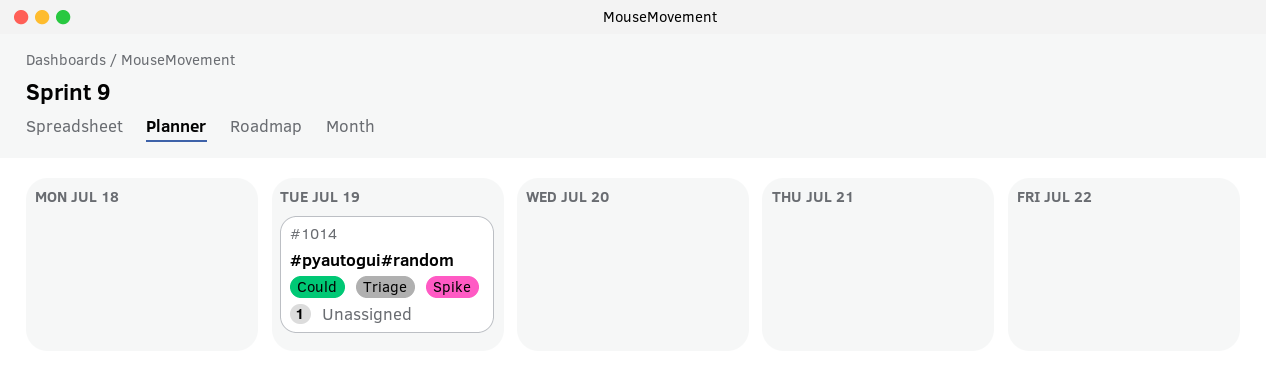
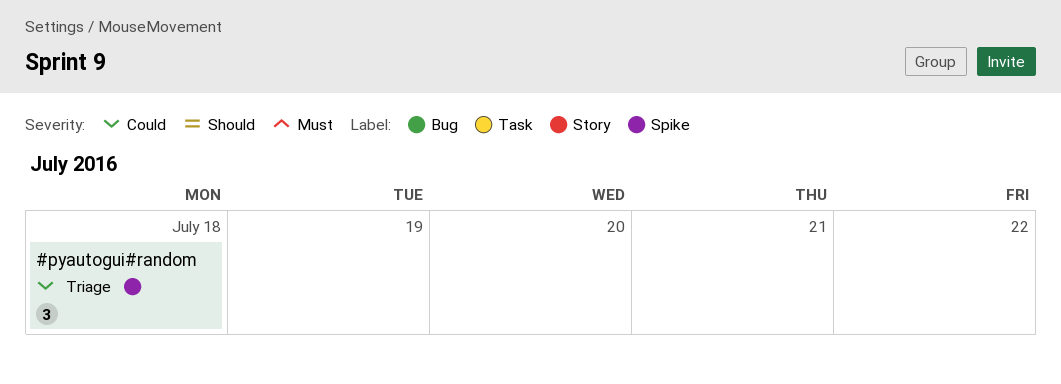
#pyautogui#random, estimate: 1 -> 3
#pyautogui#random, due: Jul 19 -> Jul 18

